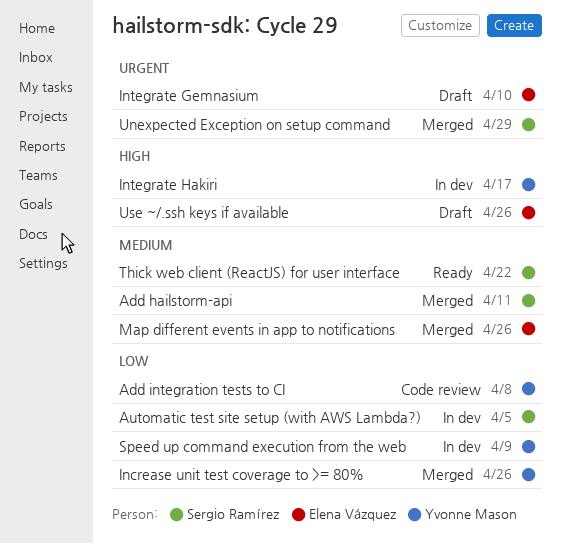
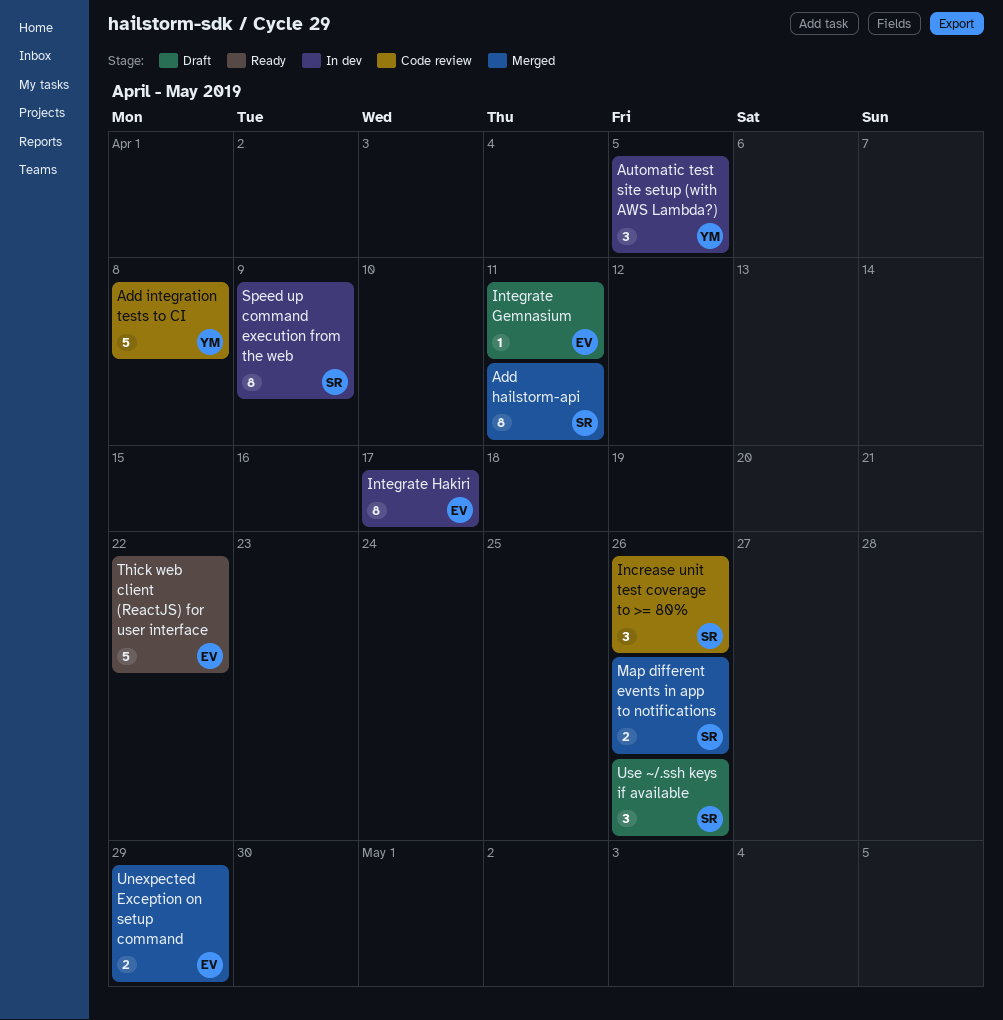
Automatic test site setup (with AWS Lambda?), owner: Sergio Ramírez -> Yvonne Mason
Increase unit test coverage to >= 80%, status: Merged -> Code review
Increase unit test coverage to >= 80%, owner: Yvonne Mason -> Sergio Ramírez
Integrate Gemnasium, due: Apr 10 -> Apr 11
Integrate Hakiri, owner: Yvonne Mason -> Elena Vázquez
Map different events in app to notifications, owner: Elena Vázquez -> Sergio Ramírez
Speed up command execution from the web, owner: Yvonne Mason -> Sergio Ramírez
Thick web client (ReactJS) for user interface, owner: Sergio Ramírez -> Elena Vázquez
Unexpected Exception on setup command, owner: Sergio Ramírez -> Elena Vázquez
Use ~/.ssh keys if available, owner: Elena Vázquez -> Sergio Ramírez

